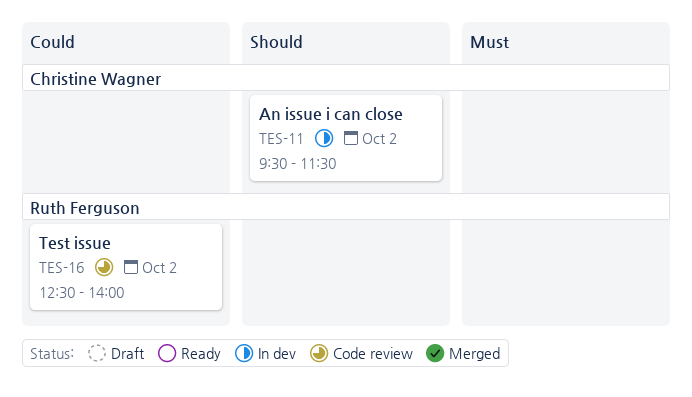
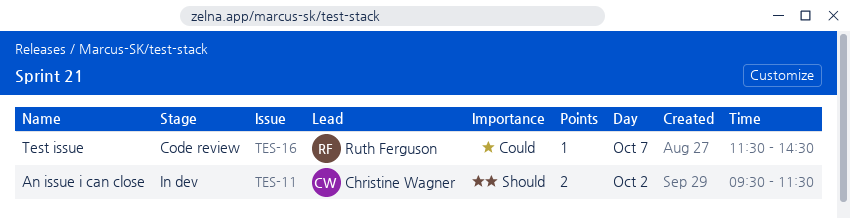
TES-16, day: Oct 2 -> Oct 7
TES-16, begins: 12:30 -> 11:30
TES-16, ends: 14:00 -> 14:30

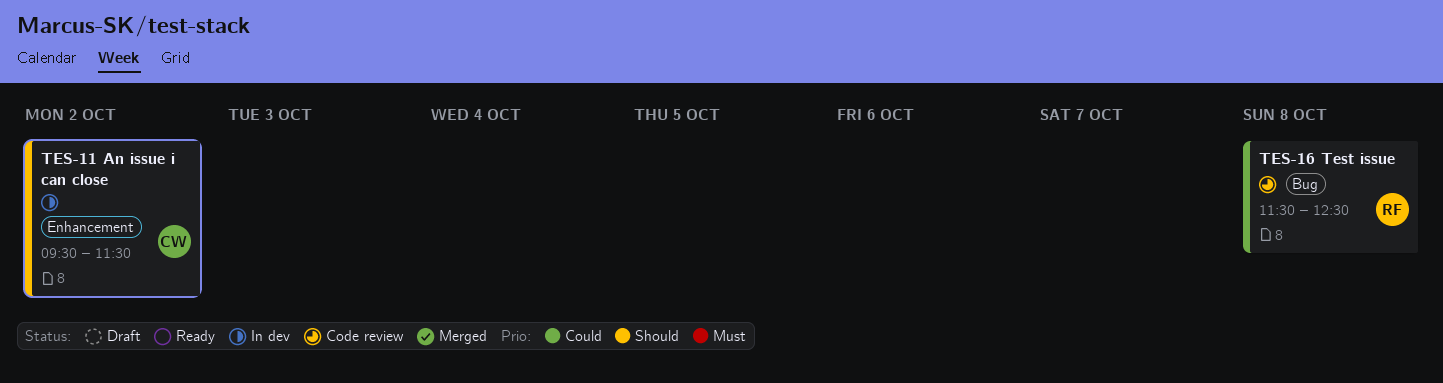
TES-16, day: Oct 7 -> Oct 8
TES-16, ends: 14:30 -> 12:30

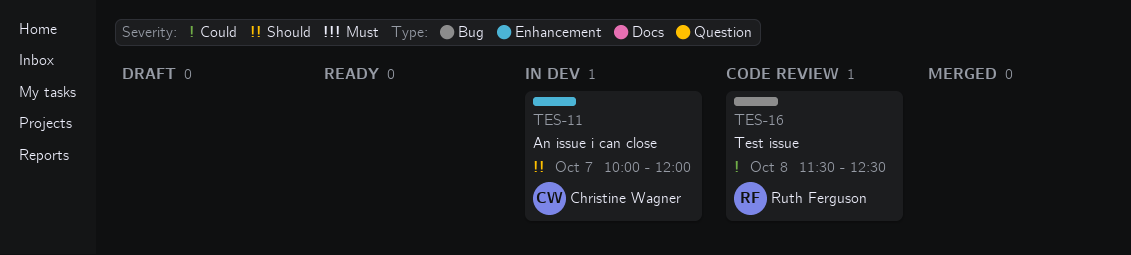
TES-11, day: Oct 2 -> Oct 7
TES-11, begins: 09:30 -> 10:00
TES-11, ends: 11:30 -> 12:00

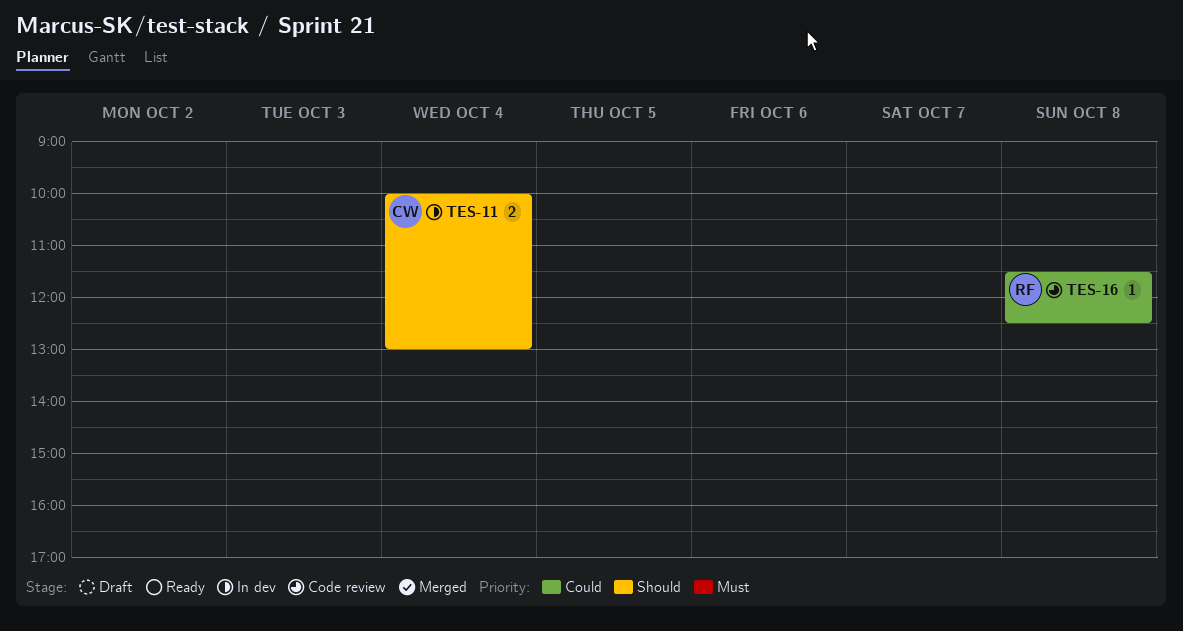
TES-11, day: Oct 7 -> Oct 4
TES-11, ends: 12:00 -> 13:00

